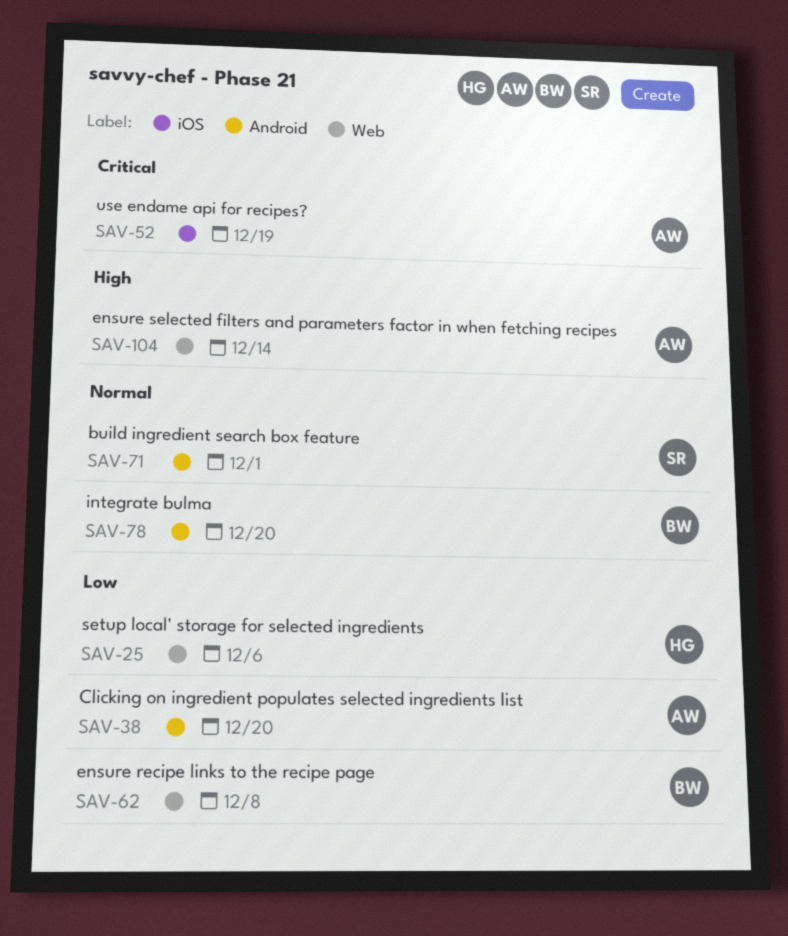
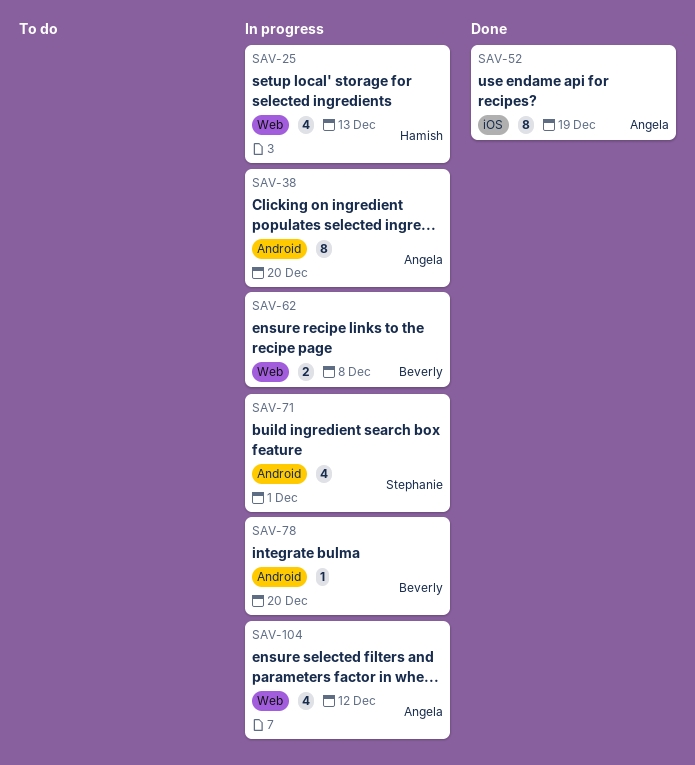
SAV-25, due: Dec 6 -> Dec 13
SAV-104, due: Dec 14 -> Dec 12

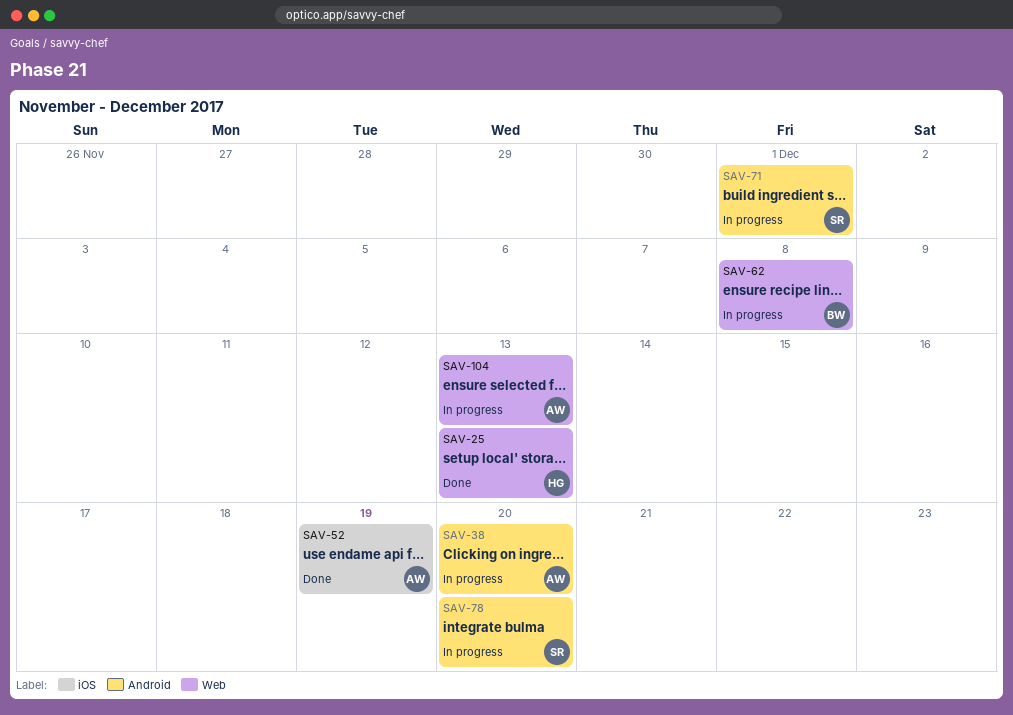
SAV-25, status: In progress -> Done
SAV-78, owner: Beverly -> Stephanie
SAV-104, due: Dec 12 -> Dec 13

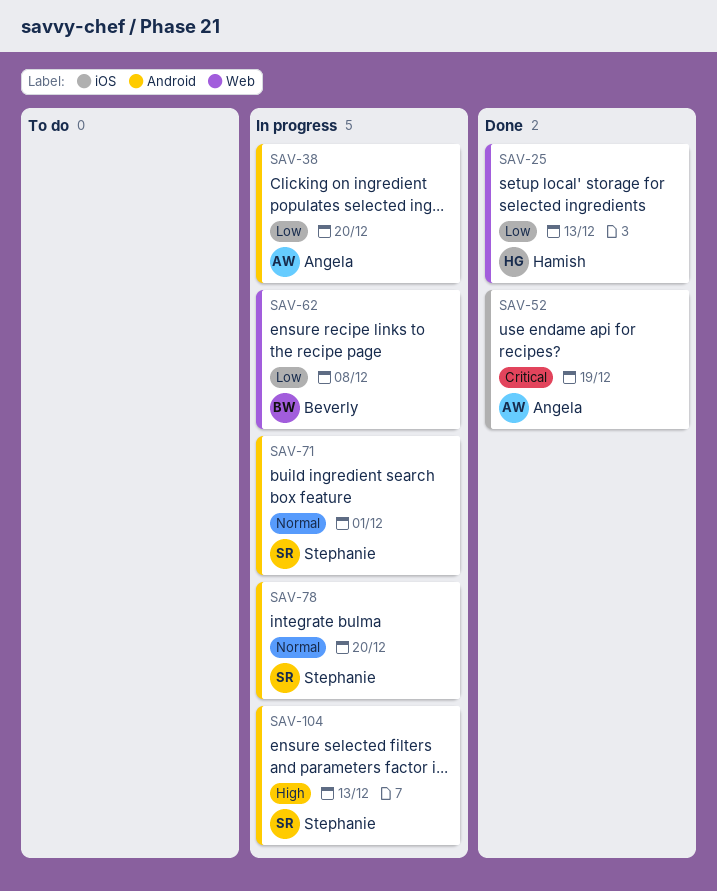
SAV-104, owner: Angela -> Stephanie
SAV-104, label: Web -> Android

